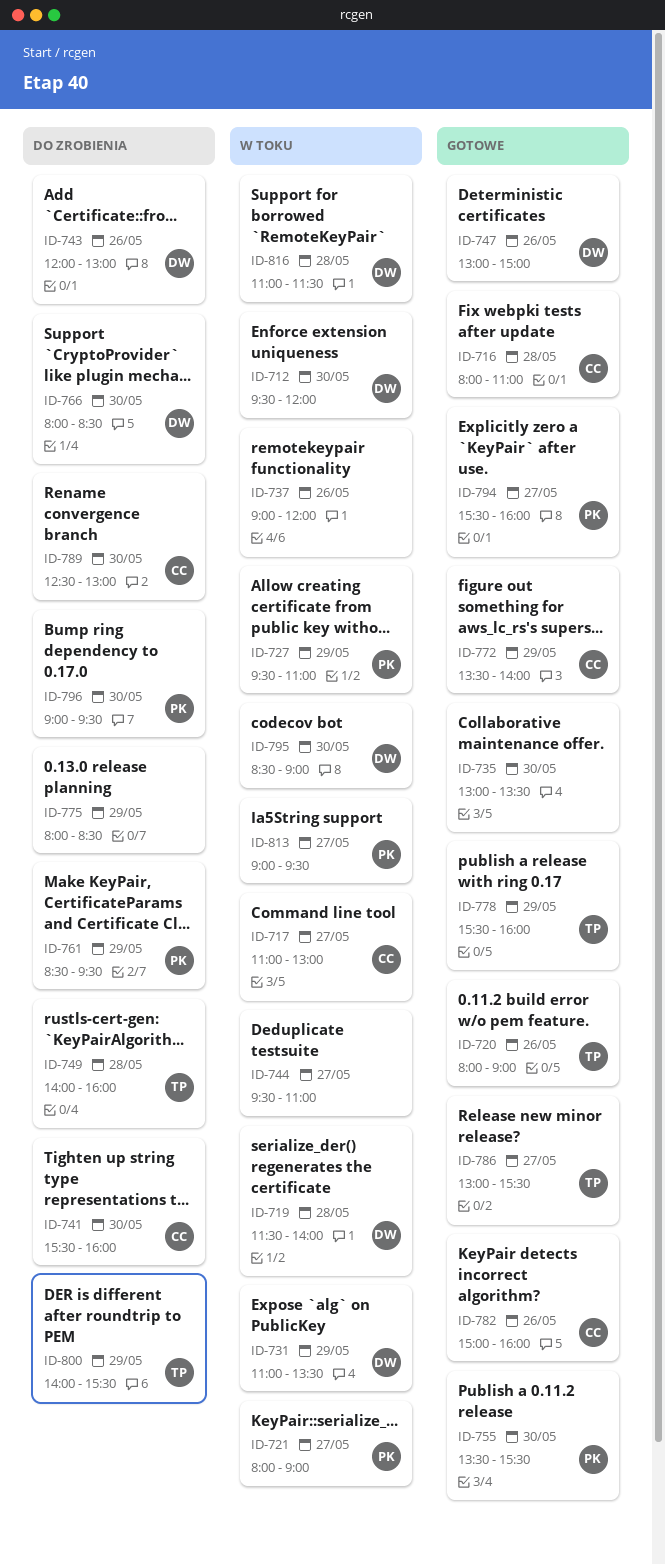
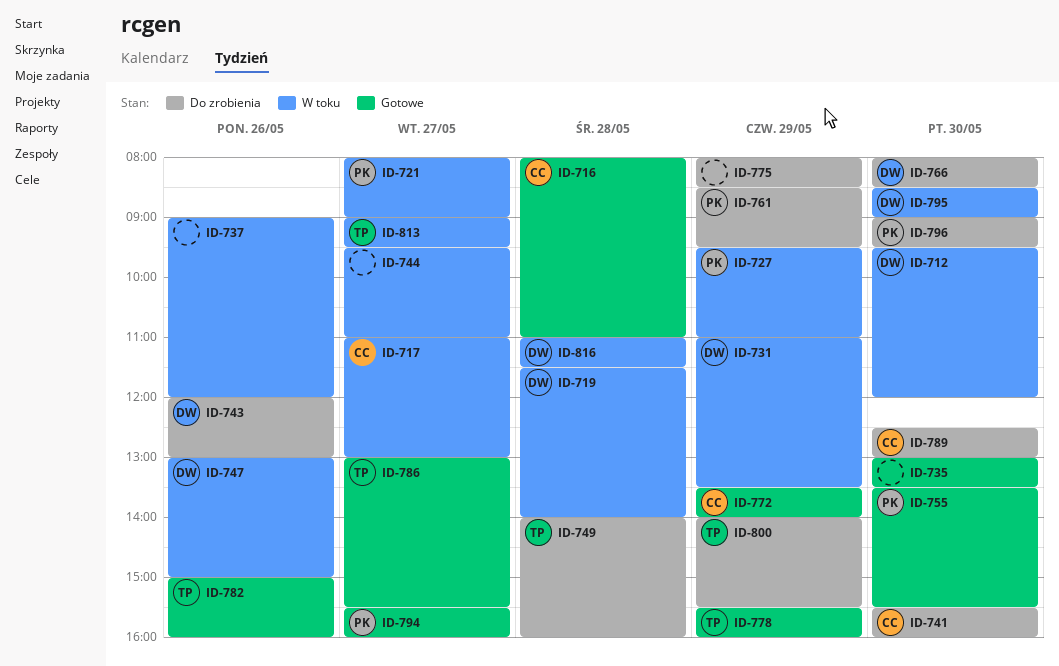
ID-720: present -> none
ID-747, status: Gotowe -> W toku
ID-782, owner: CC -> TP
ID-813, owner: PK -> TP

